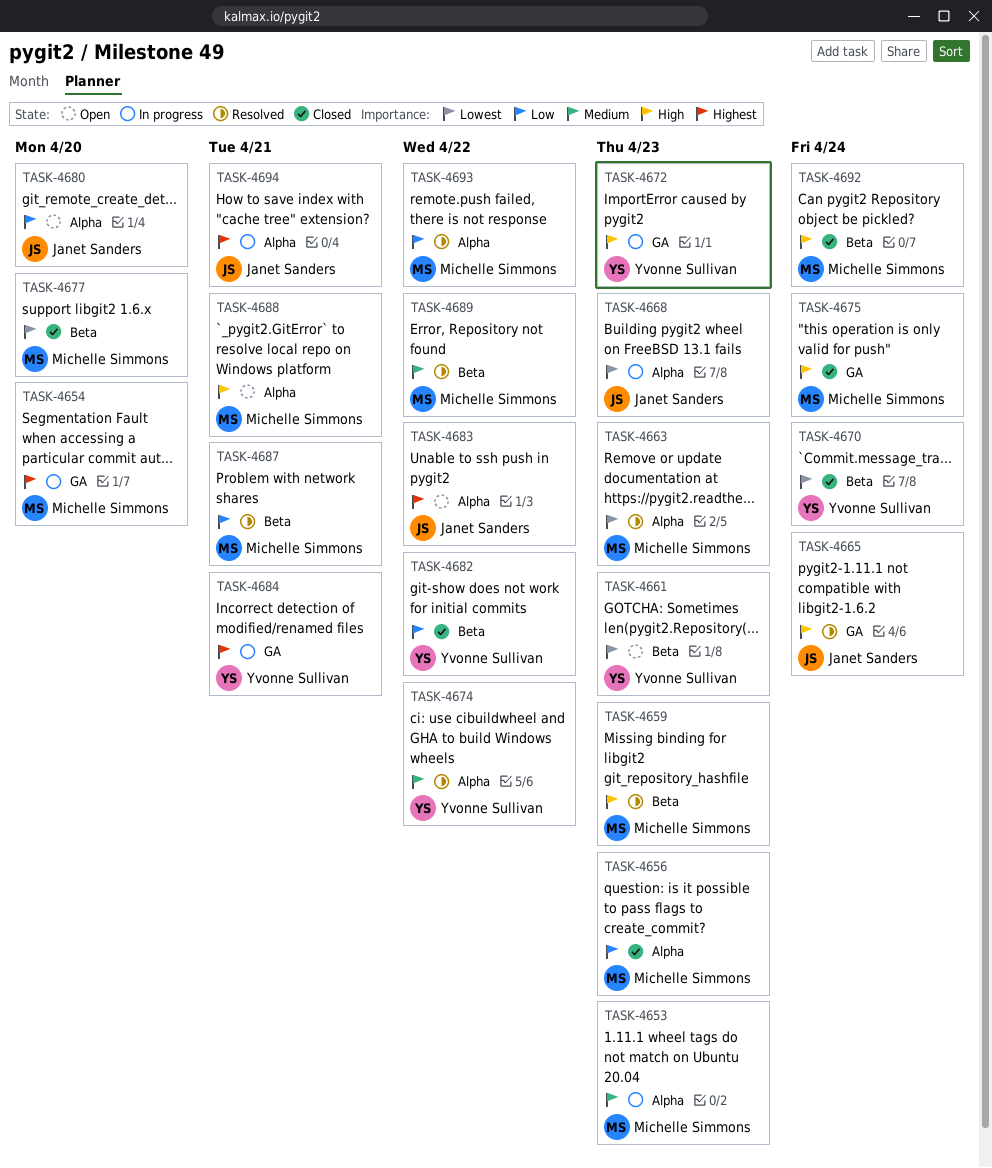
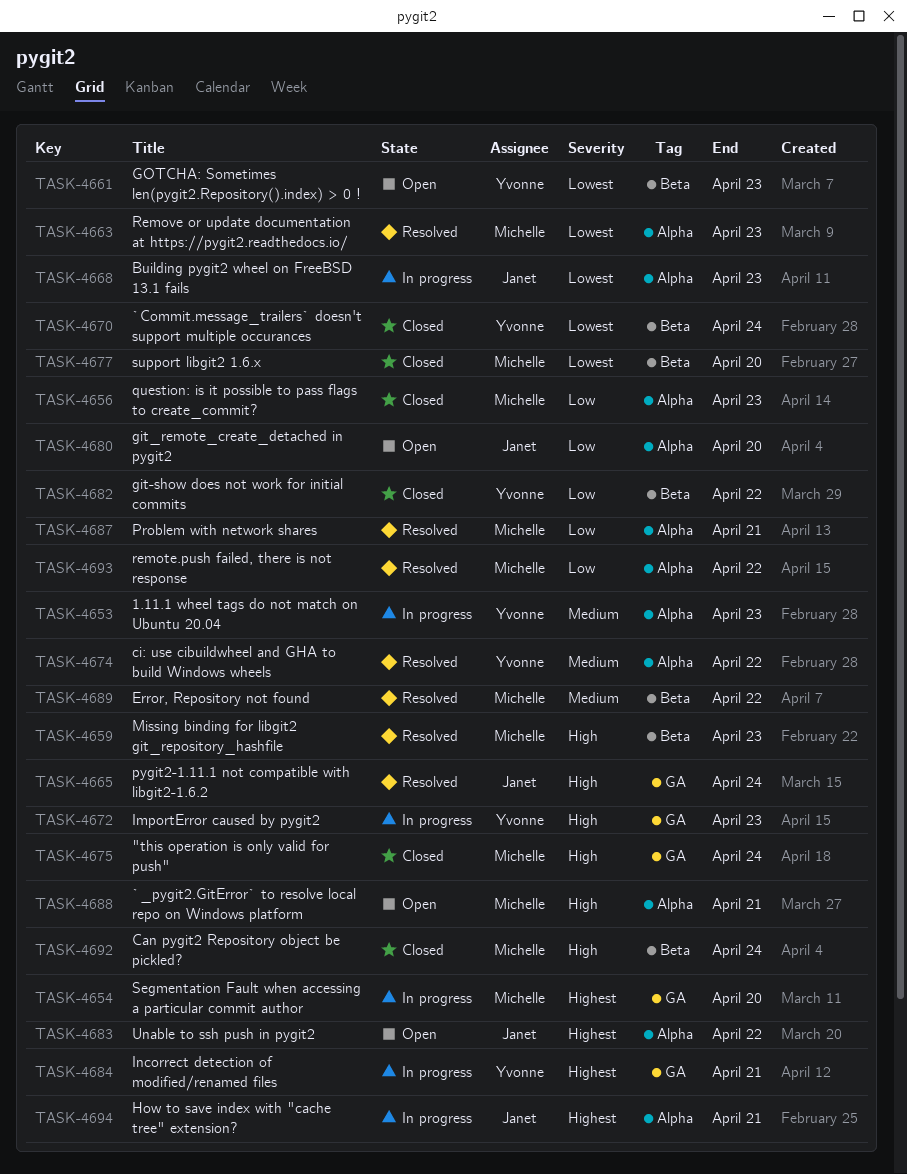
TASK-4653, owner: Michelle Simmons -> Yvonne Sullivan
TASK-4687, label: Beta -> Alpha

